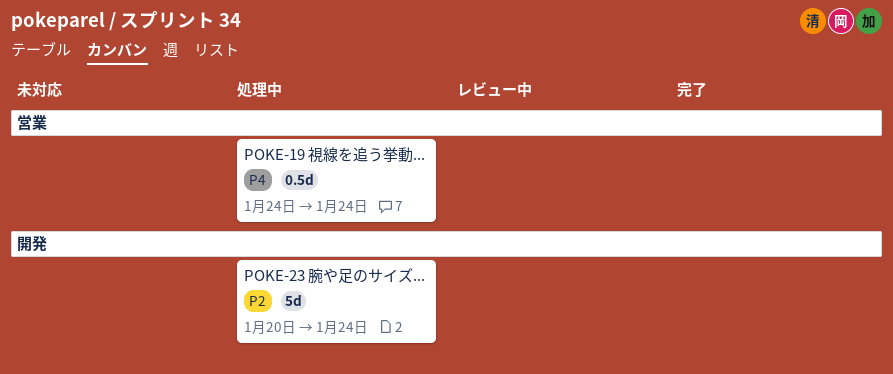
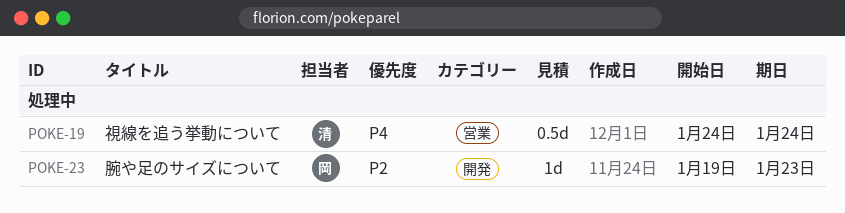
POKE-23, estimate: 5d -> 1d
POKE-23, start: Jan 20 -> Jan 19
POKE-23, due: Jan 24 -> Jan 23

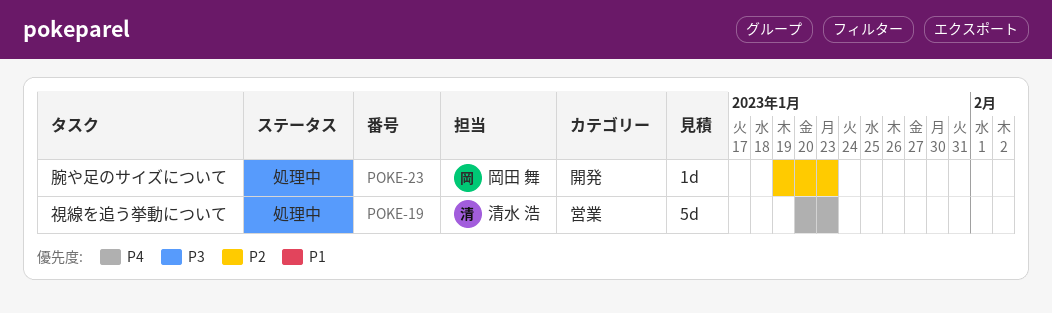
POKE-19, estimate: 0.5d -> 5d
POKE-19, start: Jan 24 -> Jan 20
POKE-19, due: Jan 24 -> Jan 23

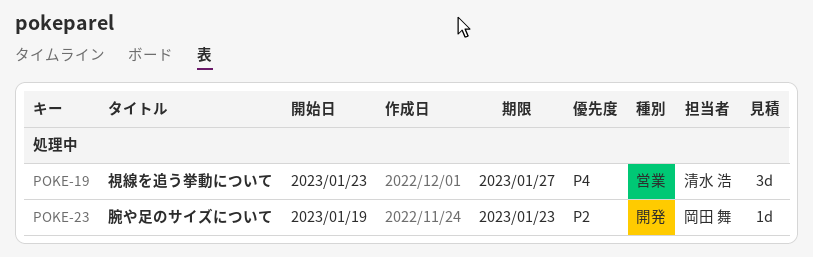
POKE-19, estimate: 5d -> 3d
POKE-19, start: Jan 20 -> Jan 23
POKE-19, due: Jan 23 -> Jan 27

